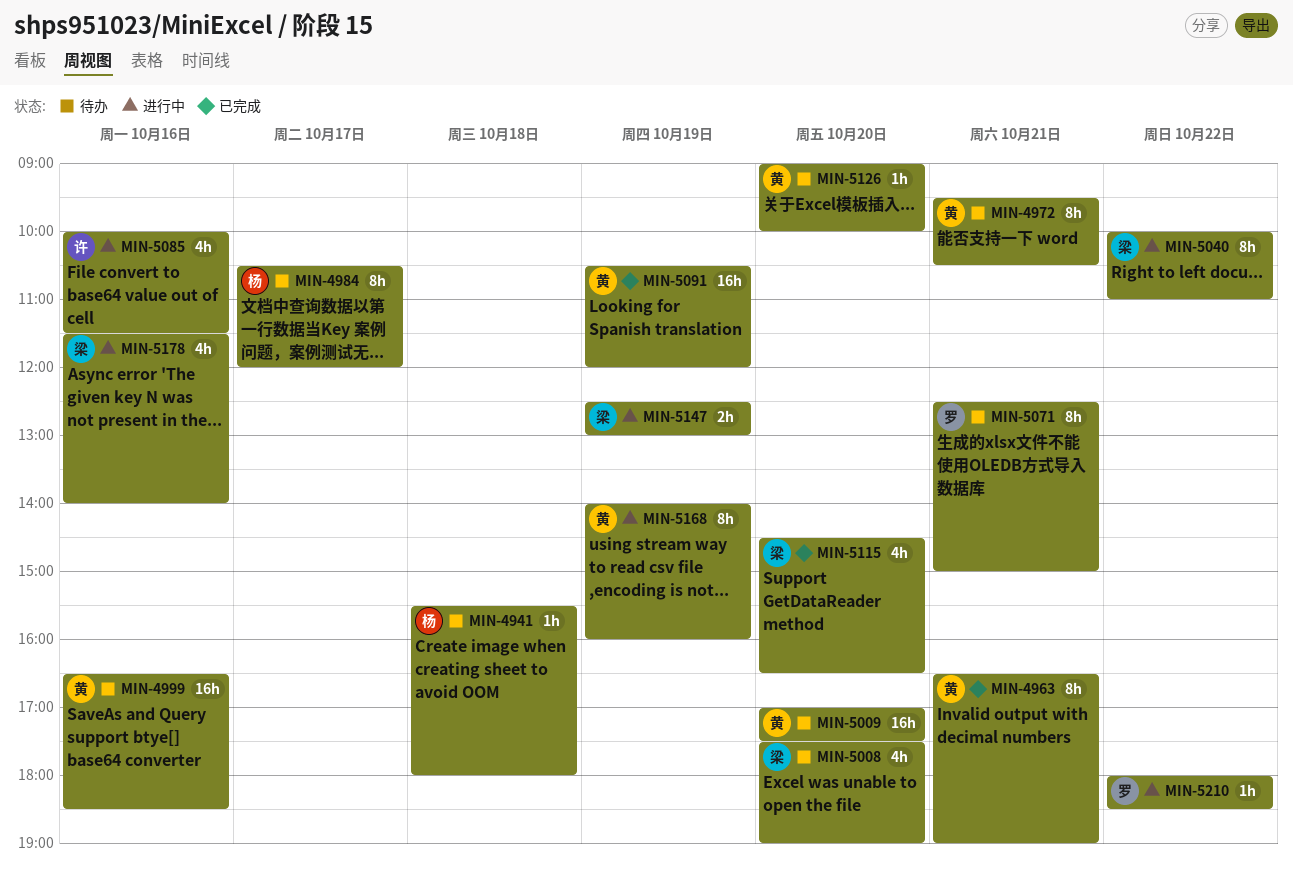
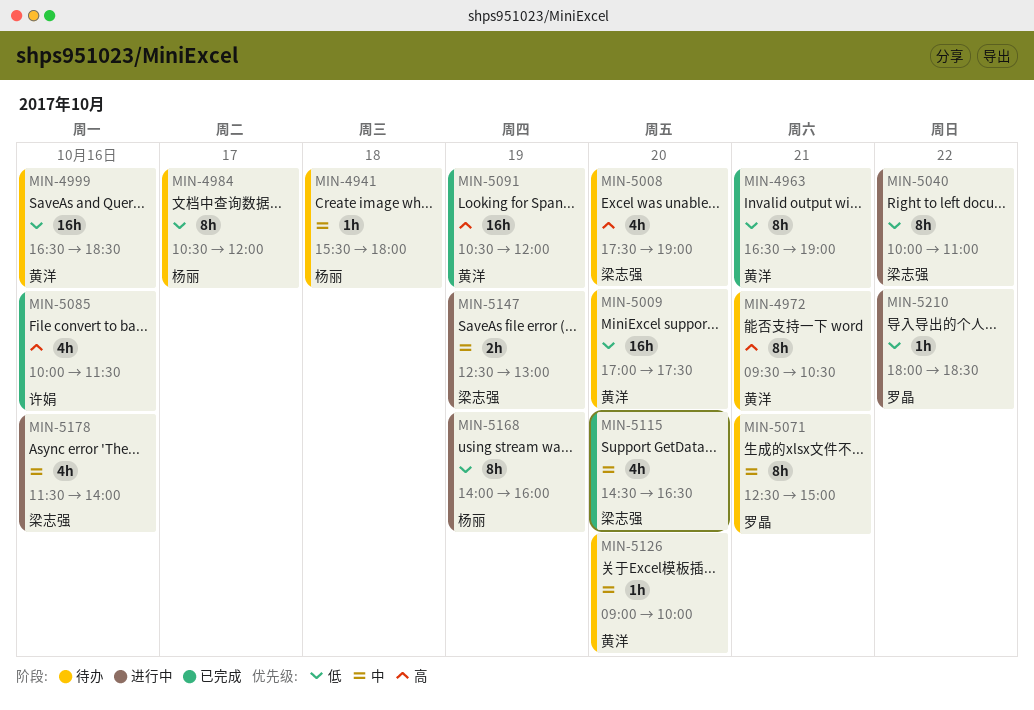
MIN-5085, status: 进行中 -> 已完成
MIN-5168, owner: 黄洋 -> 杨丽

